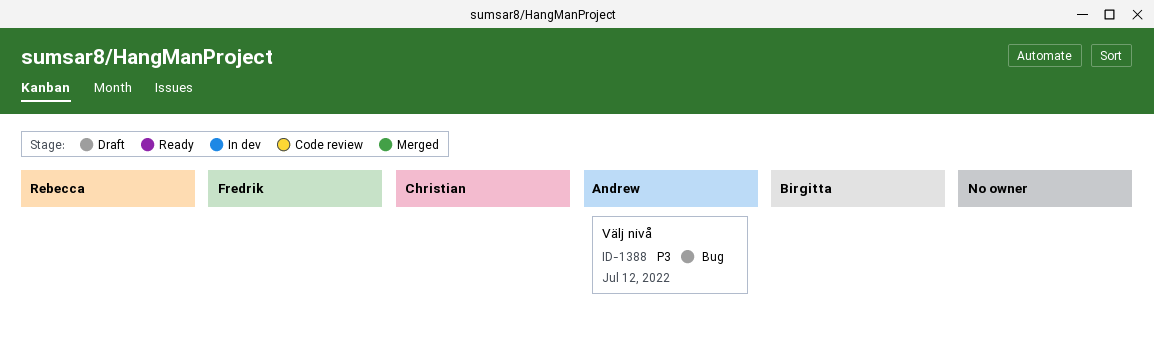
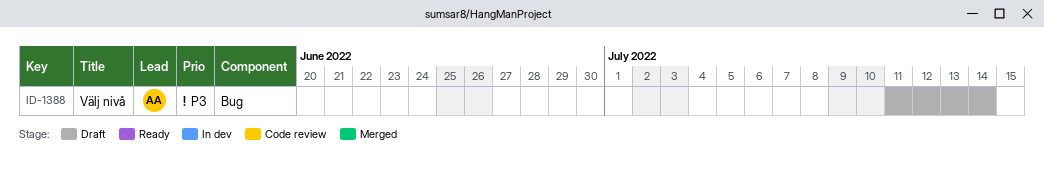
ID-1388, due: Jul 12 -> Jul 14

